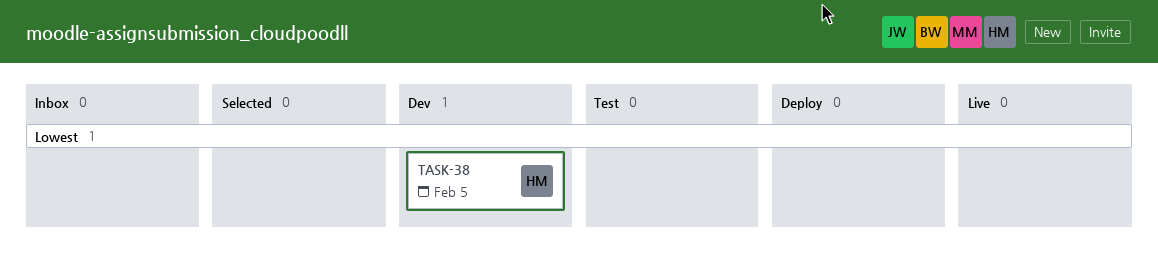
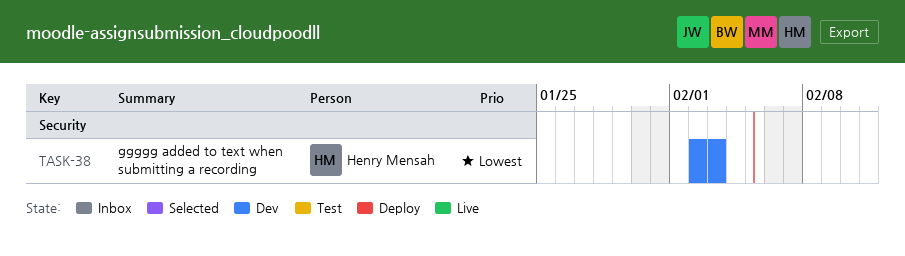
TASK-38, due: Feb 5 -> Feb 3

